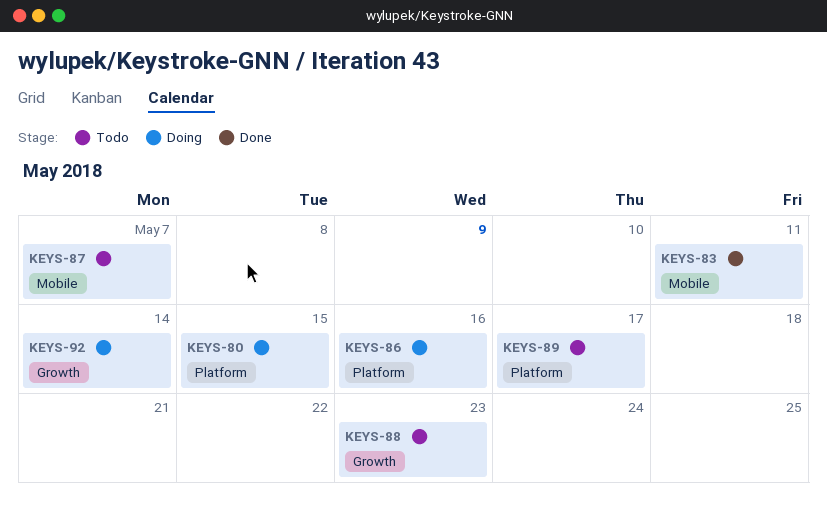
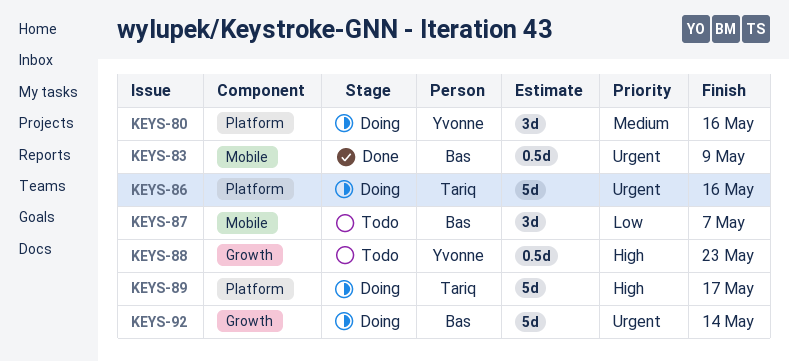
KEYS-80, due: May 15 -> May 16
KEYS-83, due: May 11 -> May 9
KEYS-89, status: Todo -> Doing

